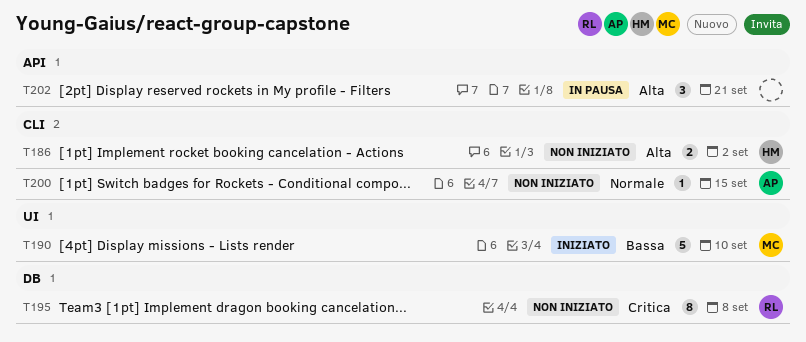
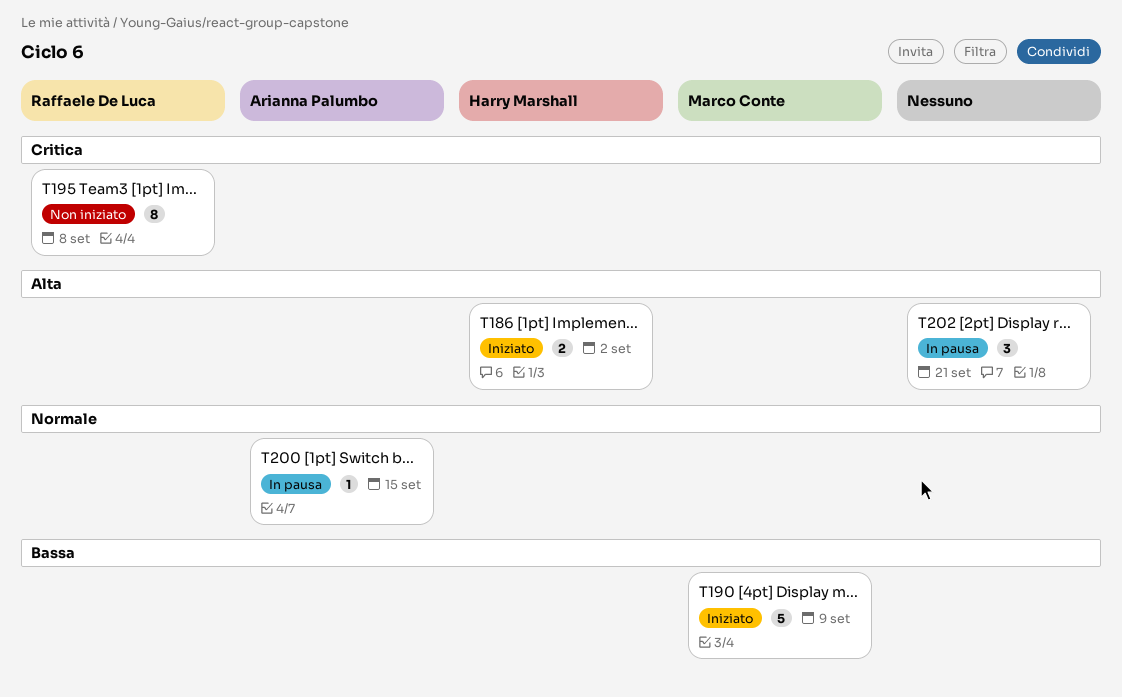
T186, status: Non iniziato -> Iniziato
T190, due: Sep 10 -> Sep 9
T200, status: Non iniziato -> In pausa

